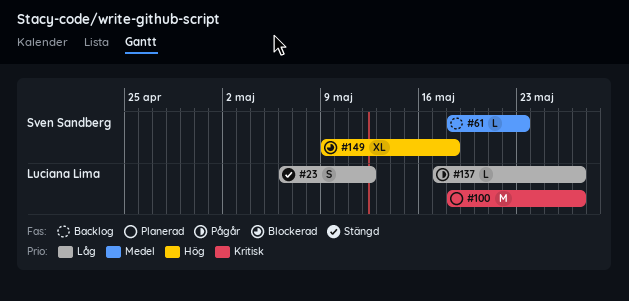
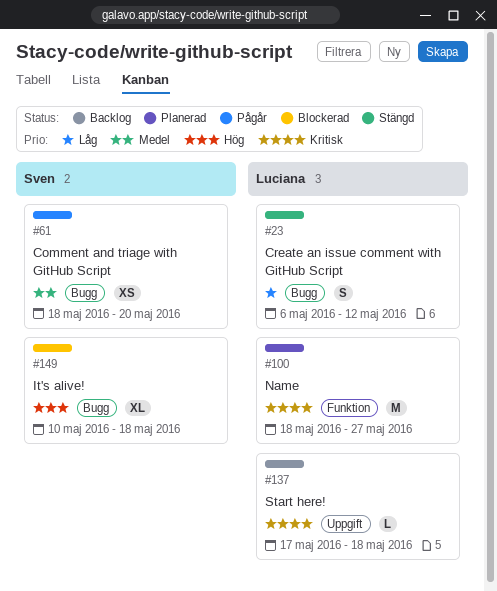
#61, status: Backlog -> Pågår
#61, estimate: L -> XS
#61, due: May 23 -> May 20
#137, status: Pågår -> Backlog
#137, priority: Låg -> Kritisk
#137, due: May 27 -> May 18
#149, start: May 9 -> May 10

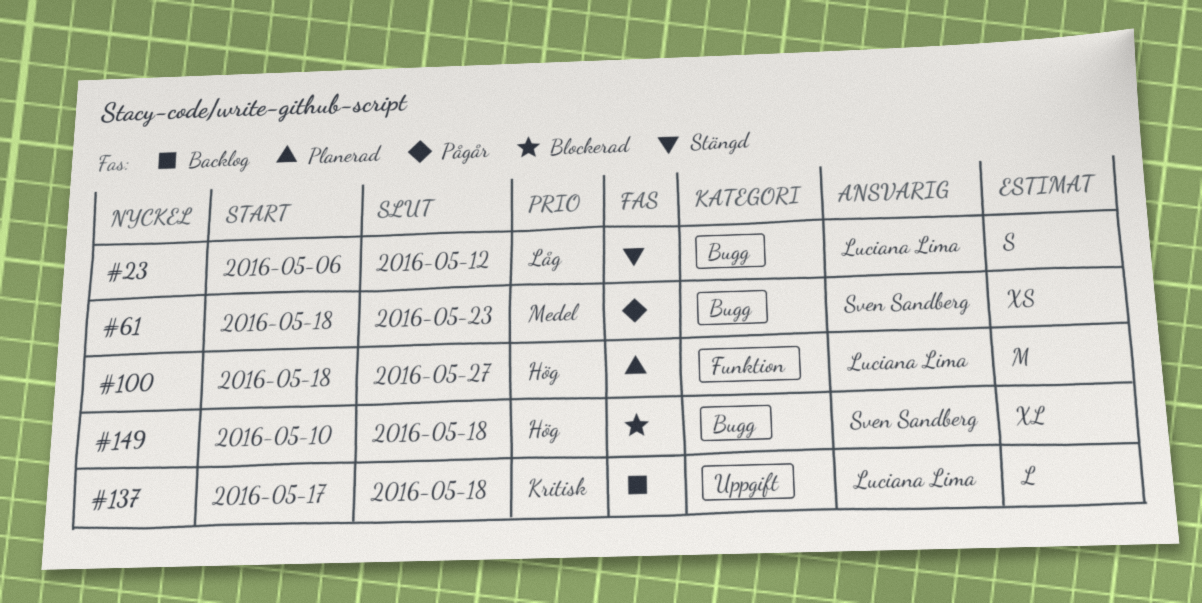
#61, due: May 20 -> May 23
#100, priority: Kritisk -> Hög

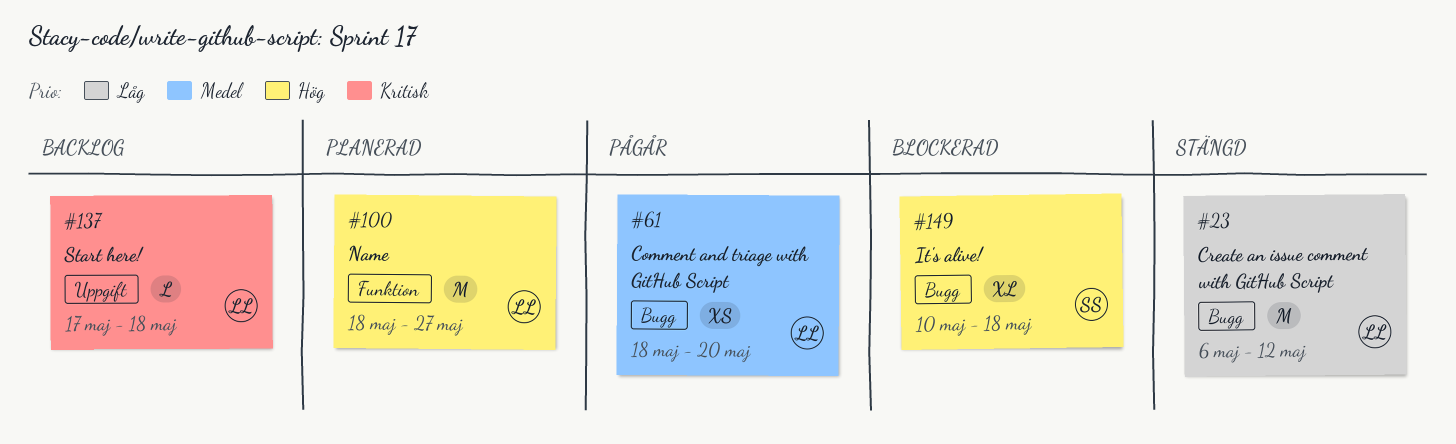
#23, estimate: S -> M
#61, owner: Sven Sandberg -> Luciana Lima
#61, due: May 23 -> May 20

